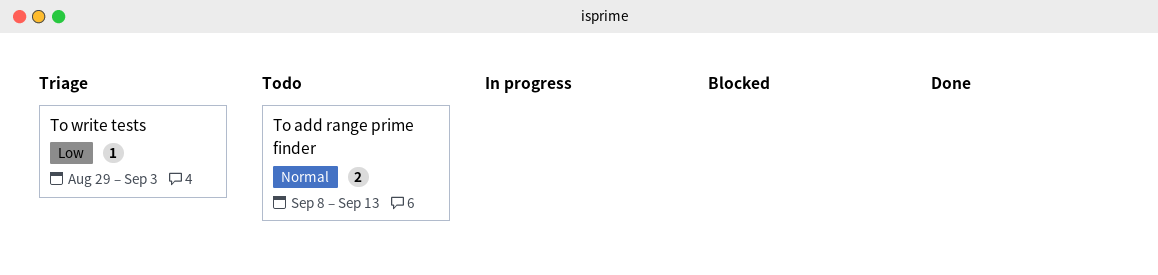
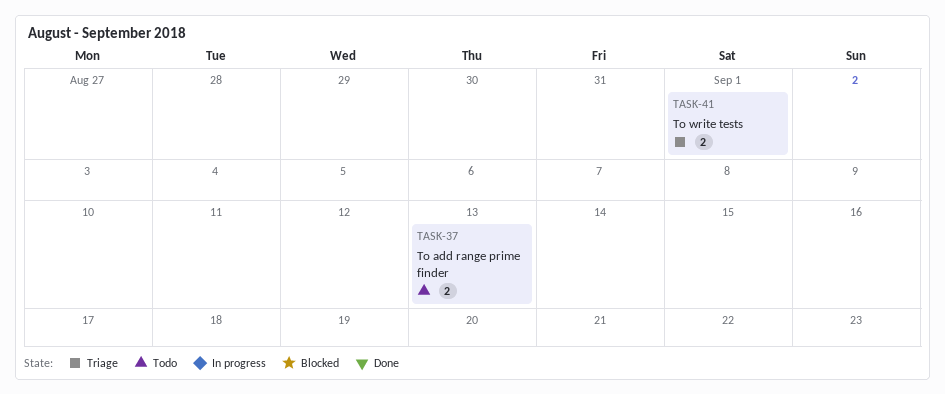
To write tests, estimate: 1 -> 2
To write tests, due: Sep 3 -> Sep 1

